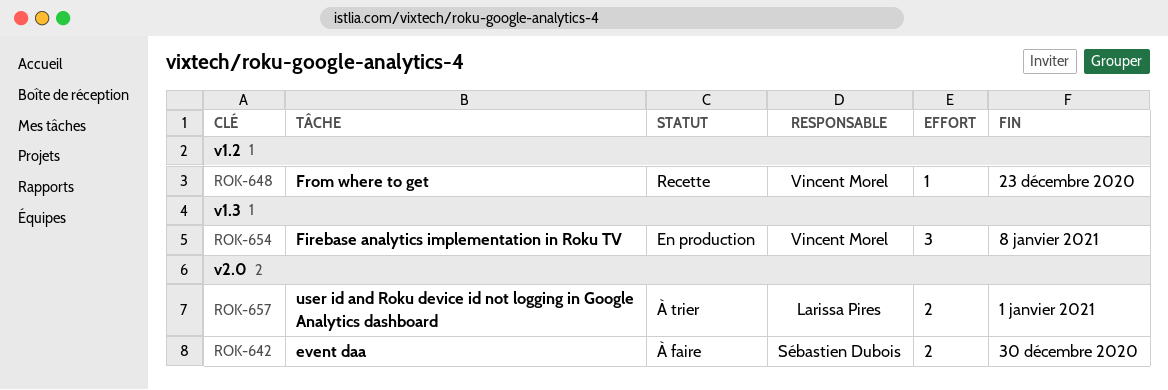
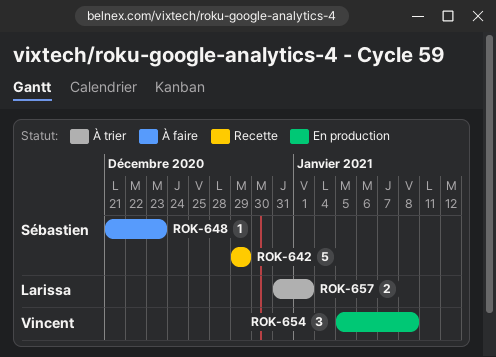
ROK-642, status: À faire -> Recette
ROK-642, estimate: 2 -> 5
ROK-642, due: Dec 30 -> Dec 29
ROK-648, status: Recette -> À faire
ROK-648, owner: Vincent Morel -> Sébastien Dubois

